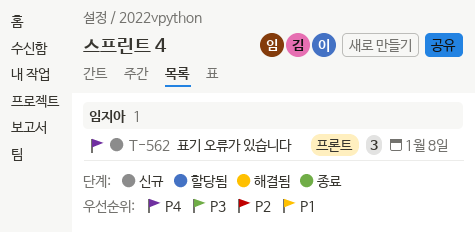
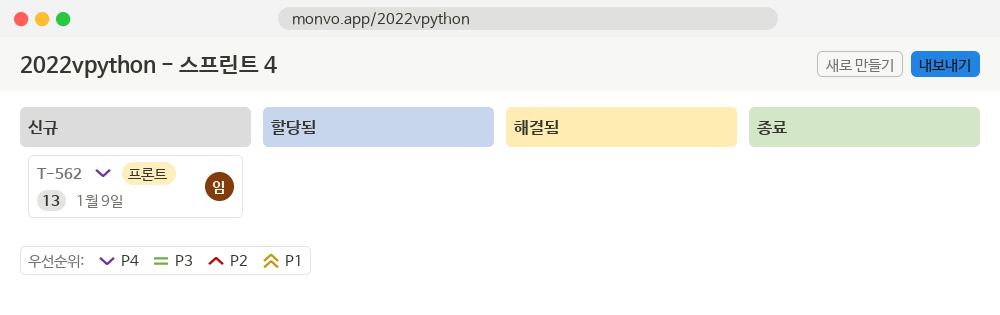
T-562, estimate: 3 -> 13
T-562, due: Jan 8 -> Jan 9

